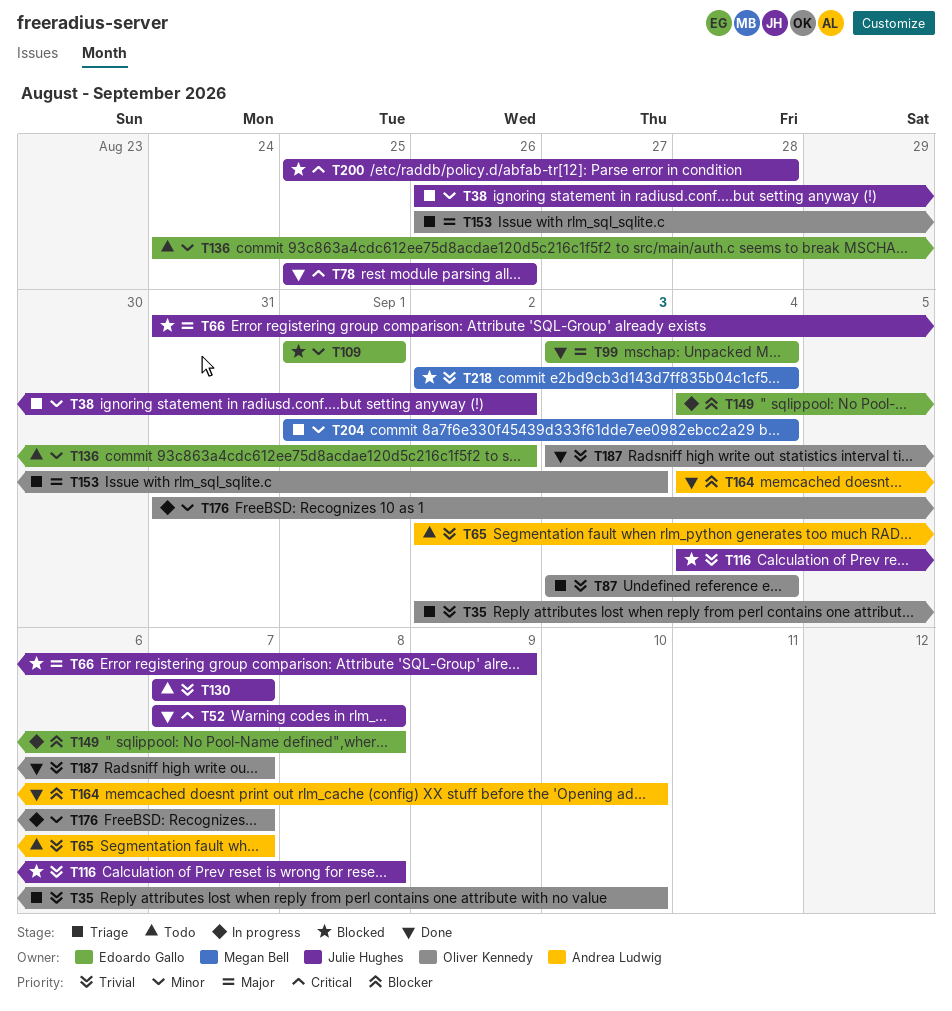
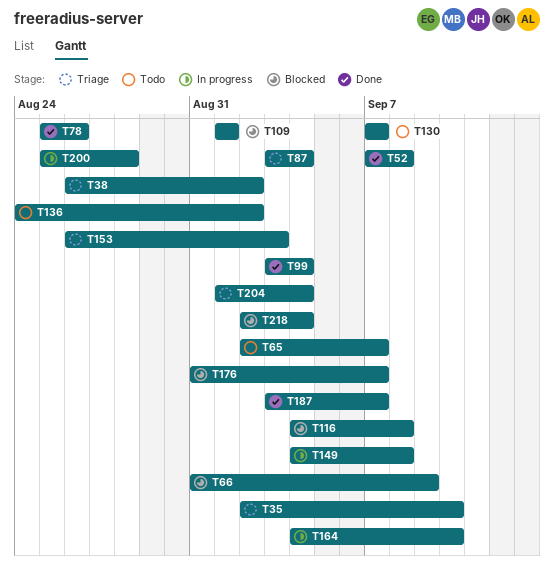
T164, status: Done -> In progress
T176, status: In progress -> Blocked
T200, status: Blocked -> In progress

